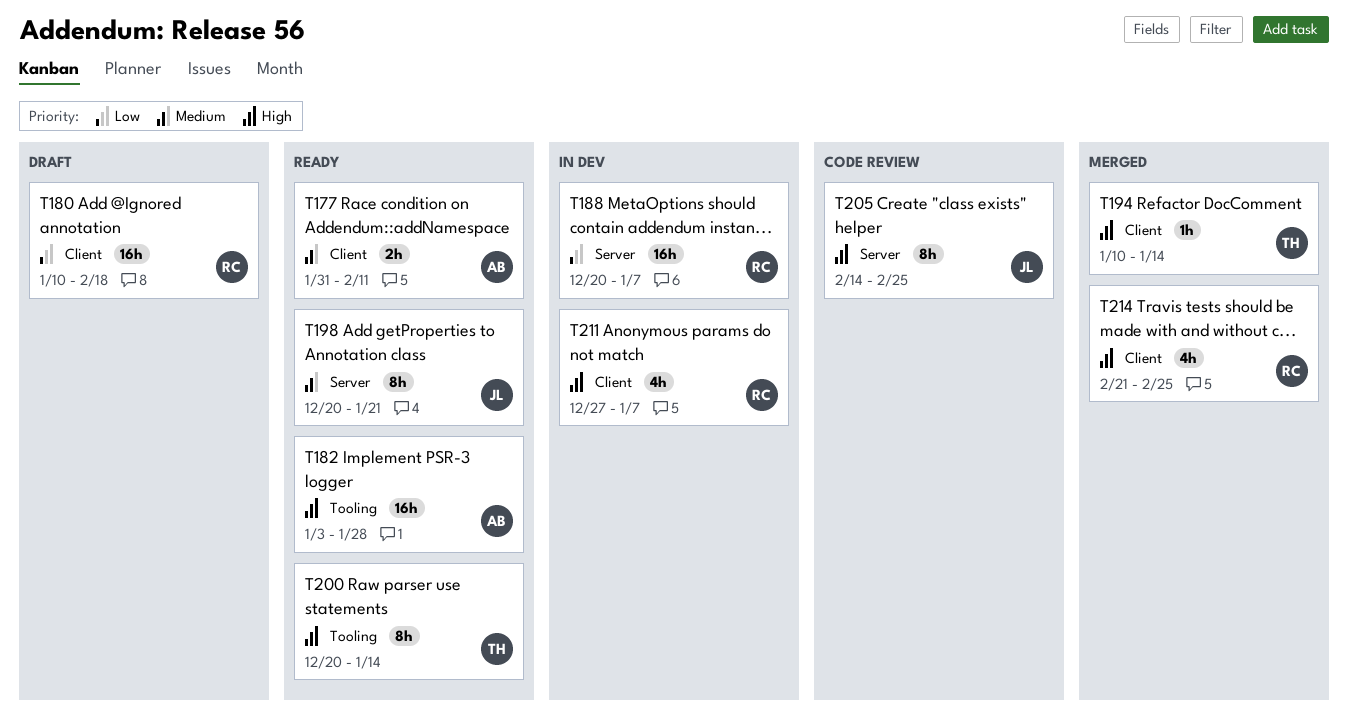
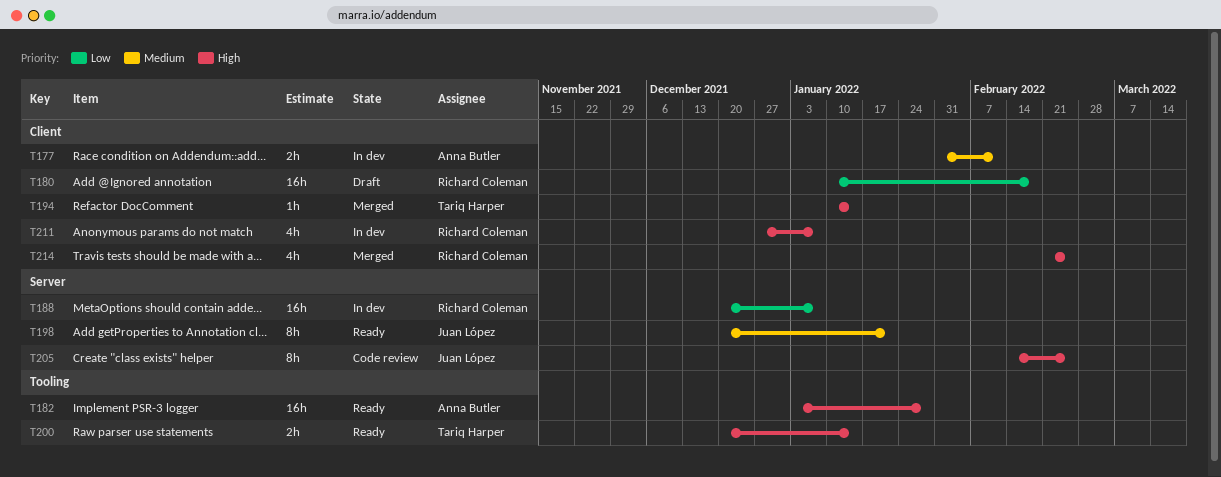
T177, status: Ready -> In dev
T200, estimate: 8h -> 2h

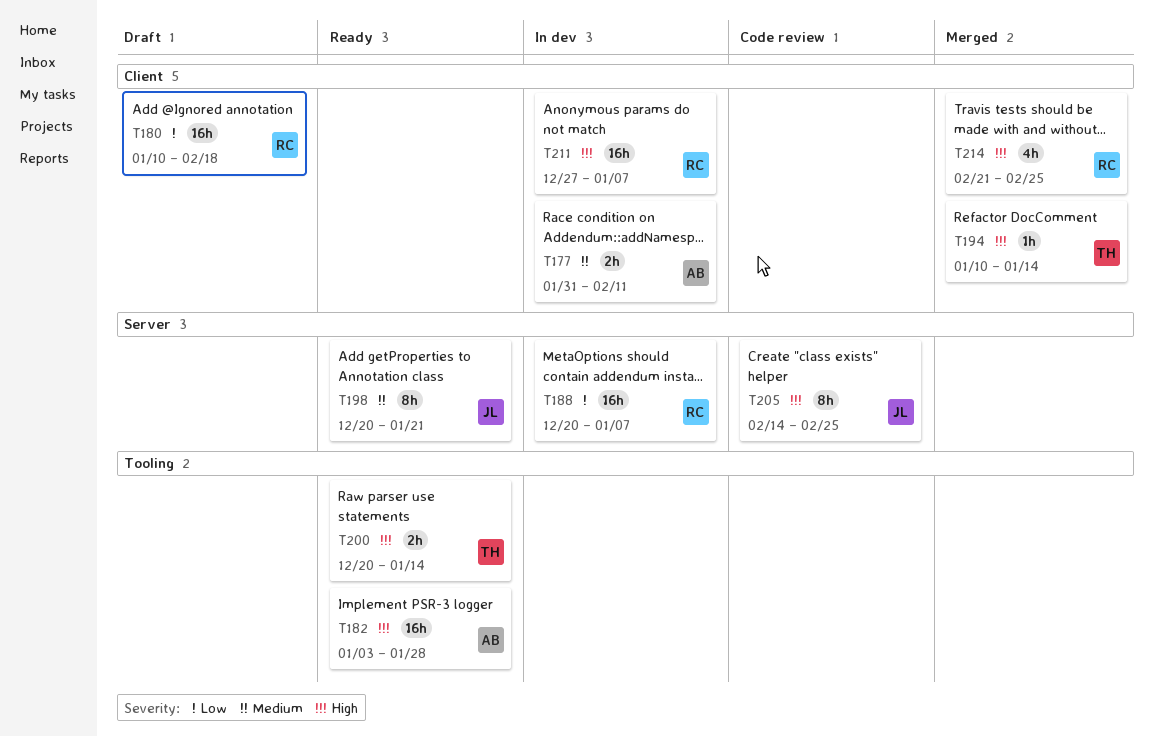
T211, estimate: 4h -> 16h

